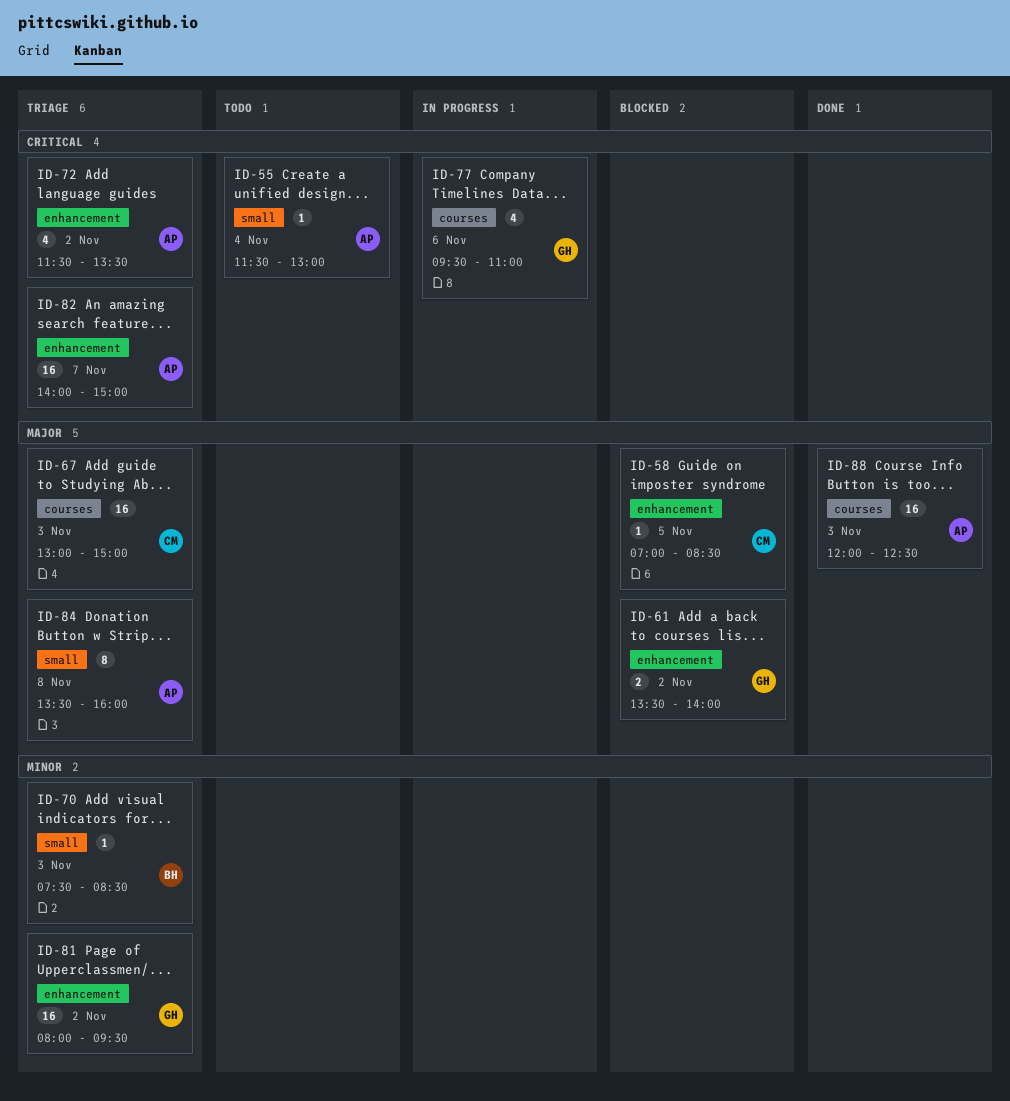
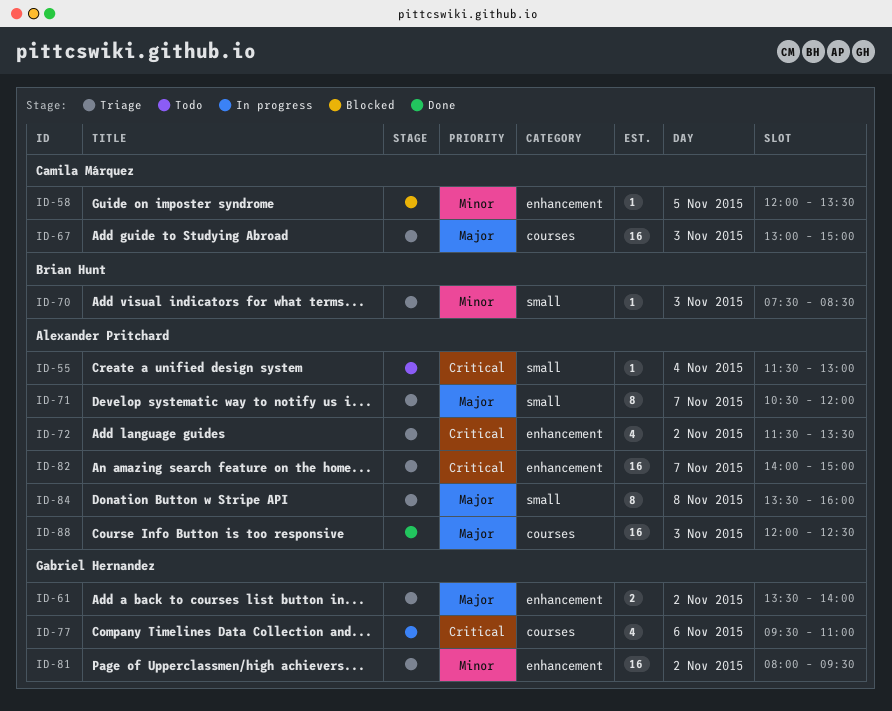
ID-58, priority: Major -> Minor
ID-58, begins: 07:00 -> 12:00
ID-58, ends: 08:30 -> 13:30
ID-61, status: Blocked -> Triage
ID-71: none -> present

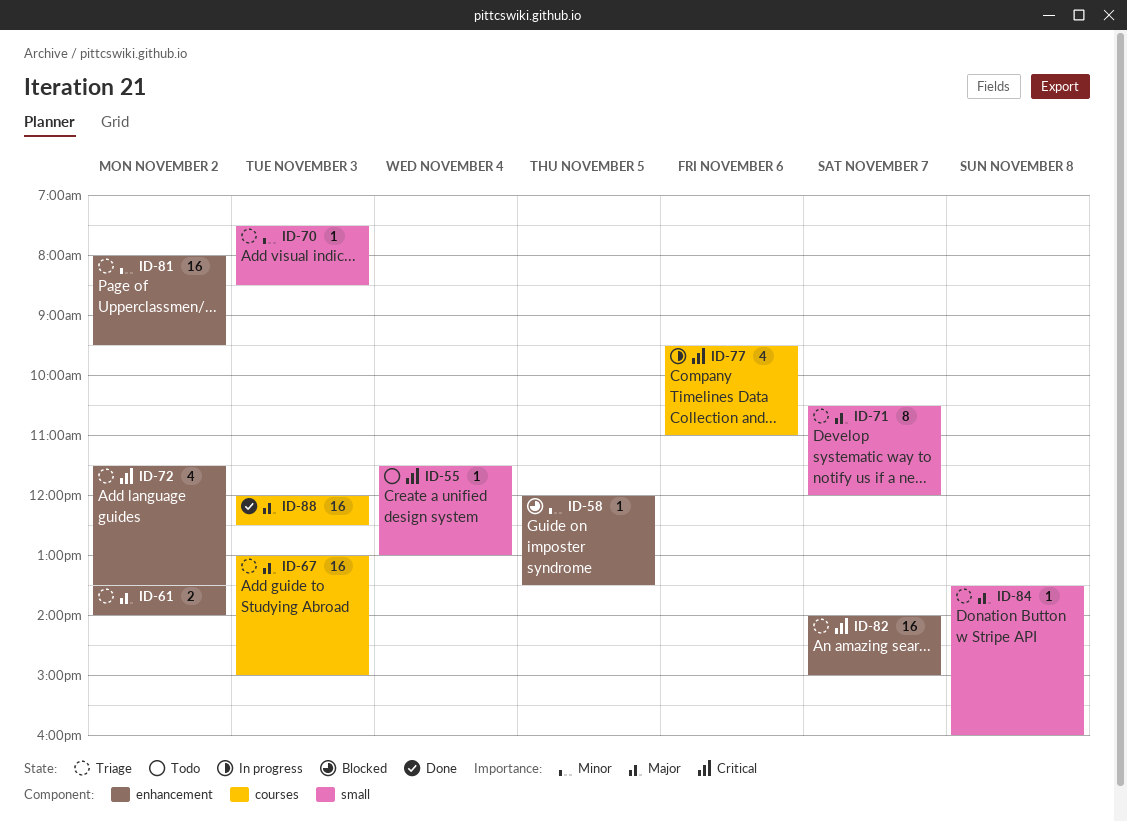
ID-84, estimate: 8 -> 1

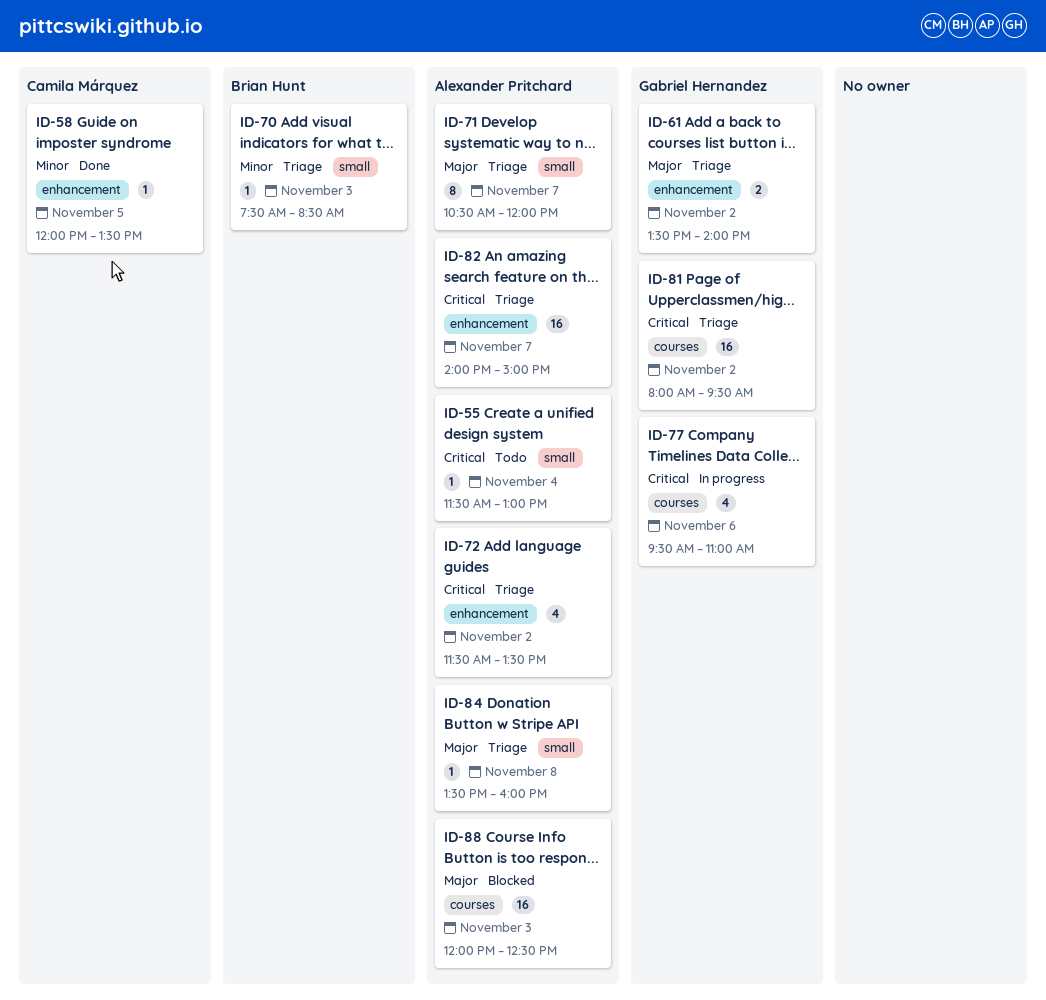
ID-58, status: Blocked -> Done
ID-67: present -> none
ID-81, priority: Minor -> Critical
ID-81, label: enhancement -> courses
ID-88, status: Done -> Blocked

